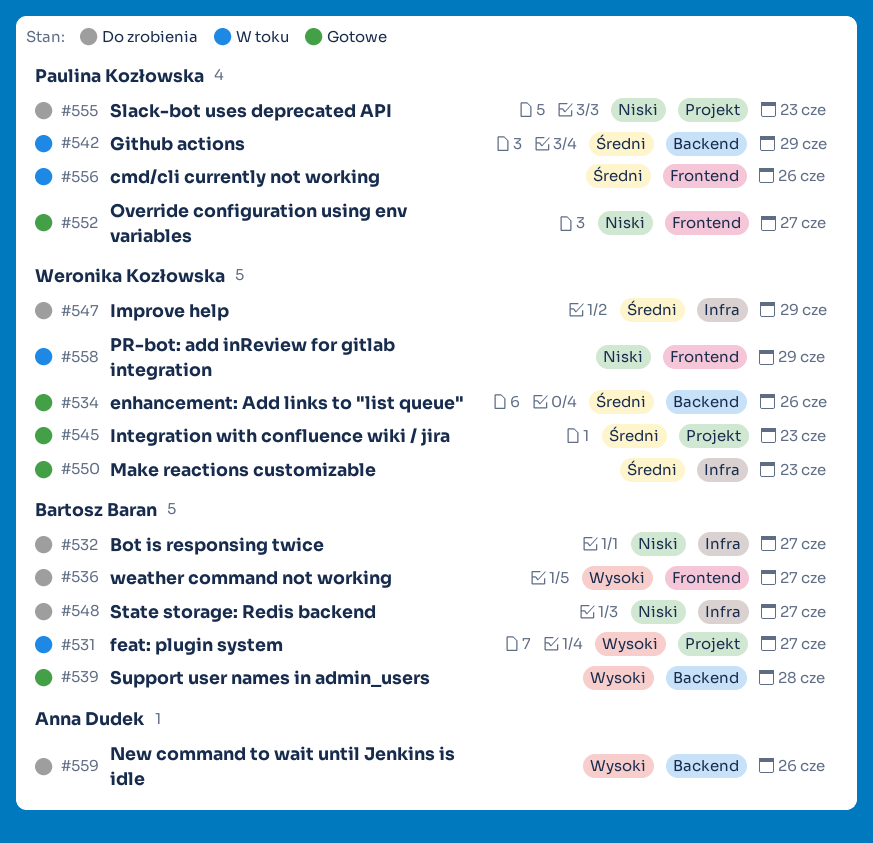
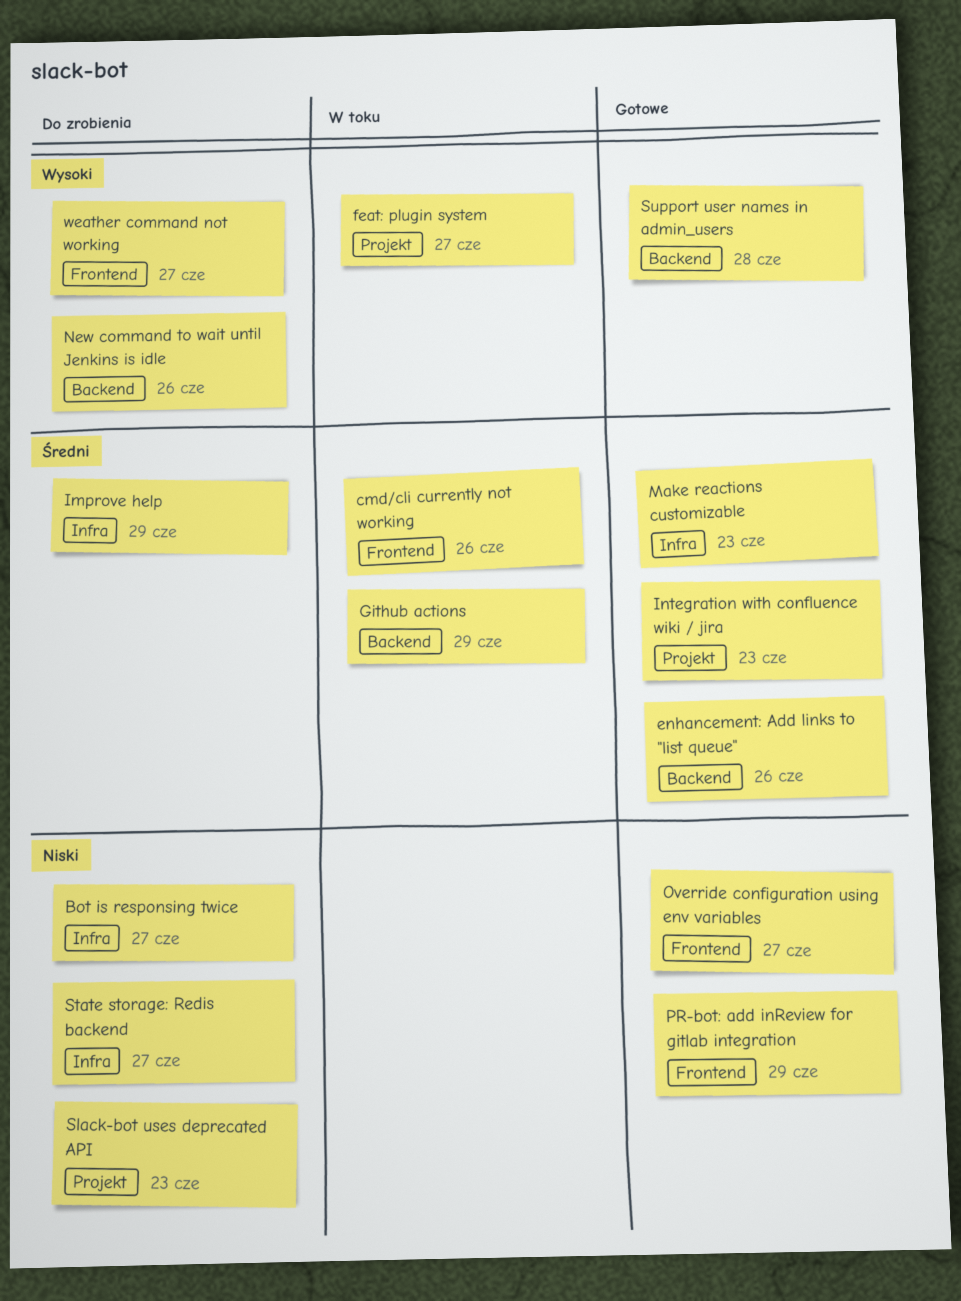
PR-bot: add inReview for gitlab integration, status: W toku -> Gotowe

